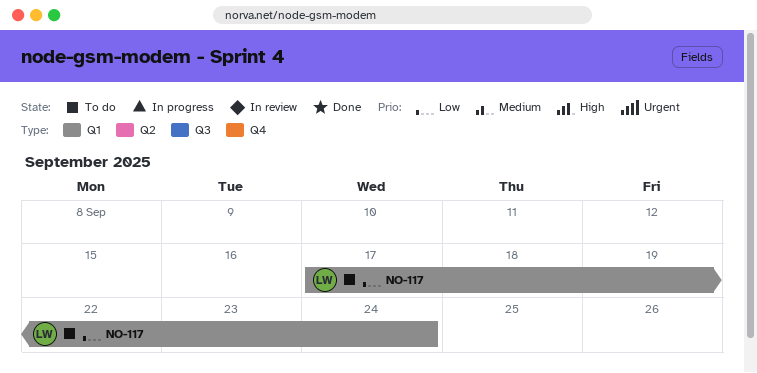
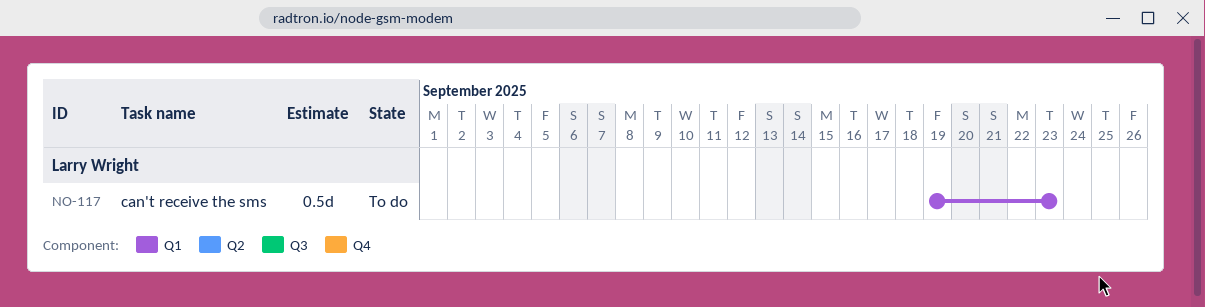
NO-117, start: Sep 17 -> Sep 19
NO-117, due: Sep 24 -> Sep 23

